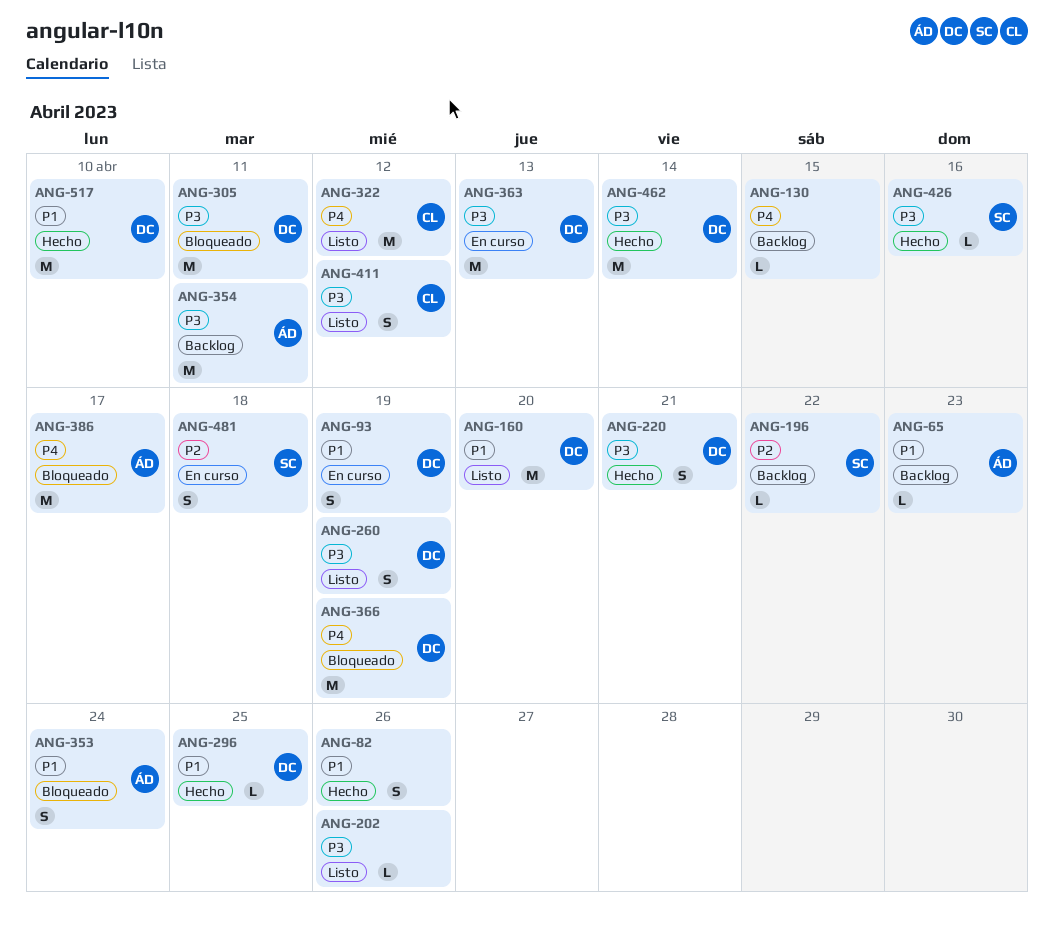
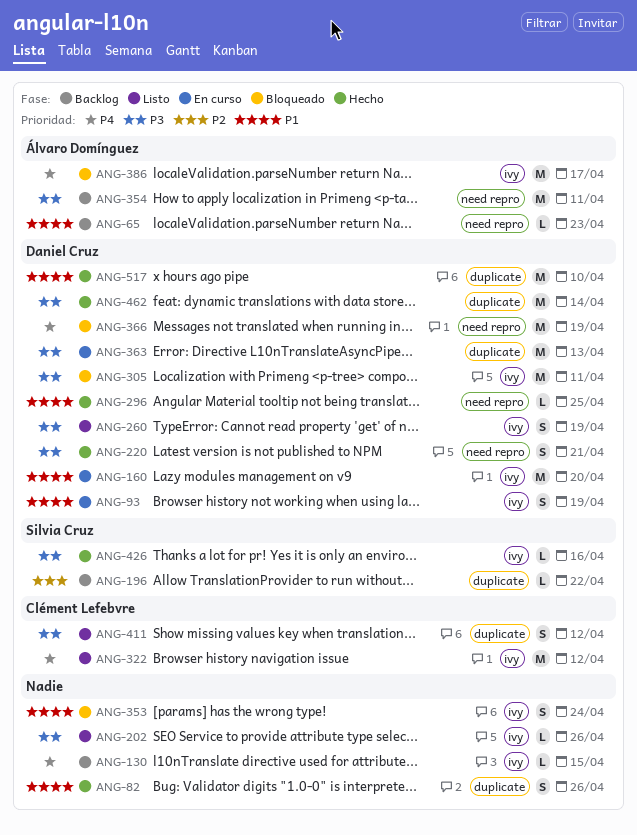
ANG-160, status: Listo -> En curso
ANG-353, owner: Álvaro Domínguez -> none
ANG-481: present -> none

